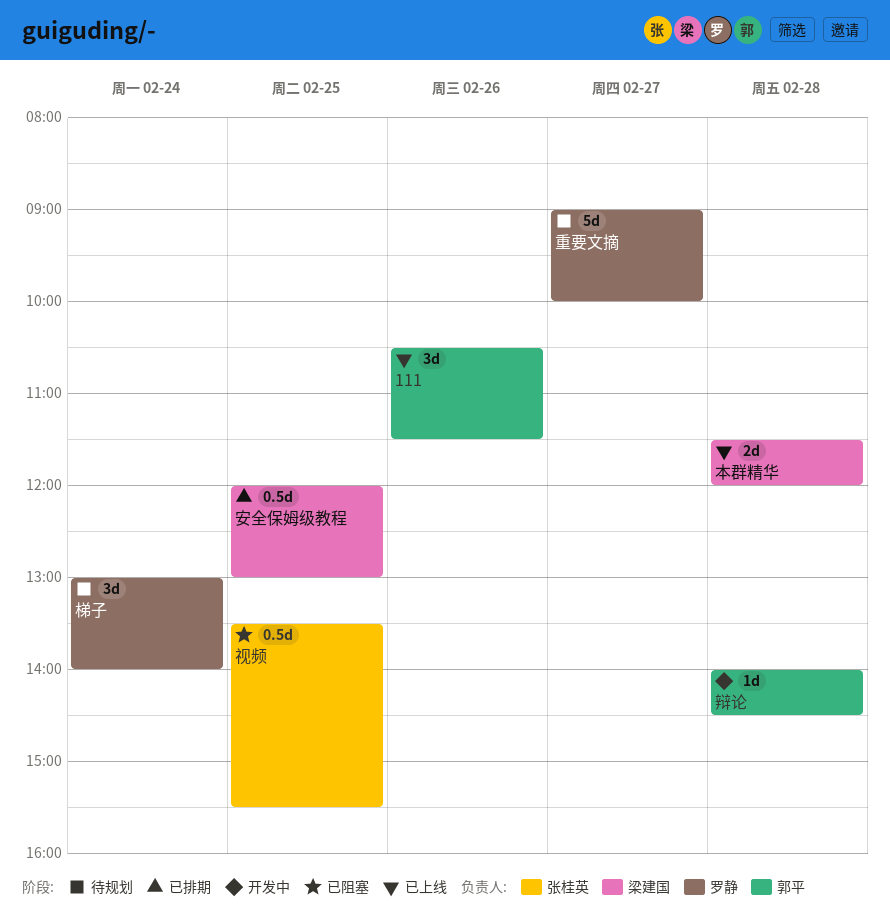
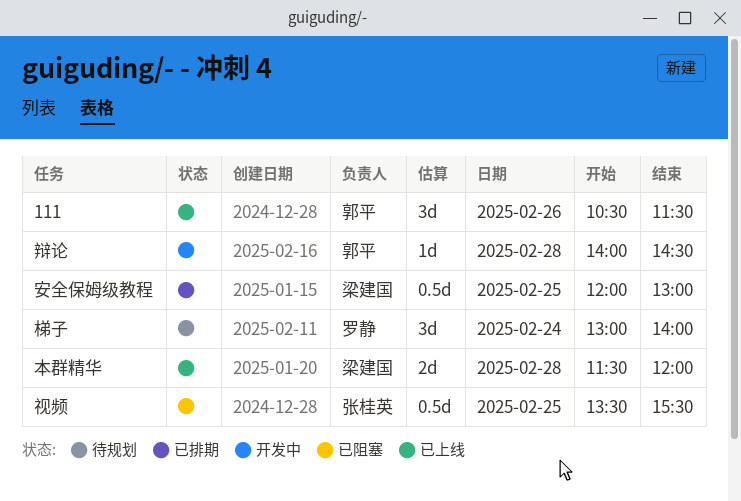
重要文摘: present -> none

